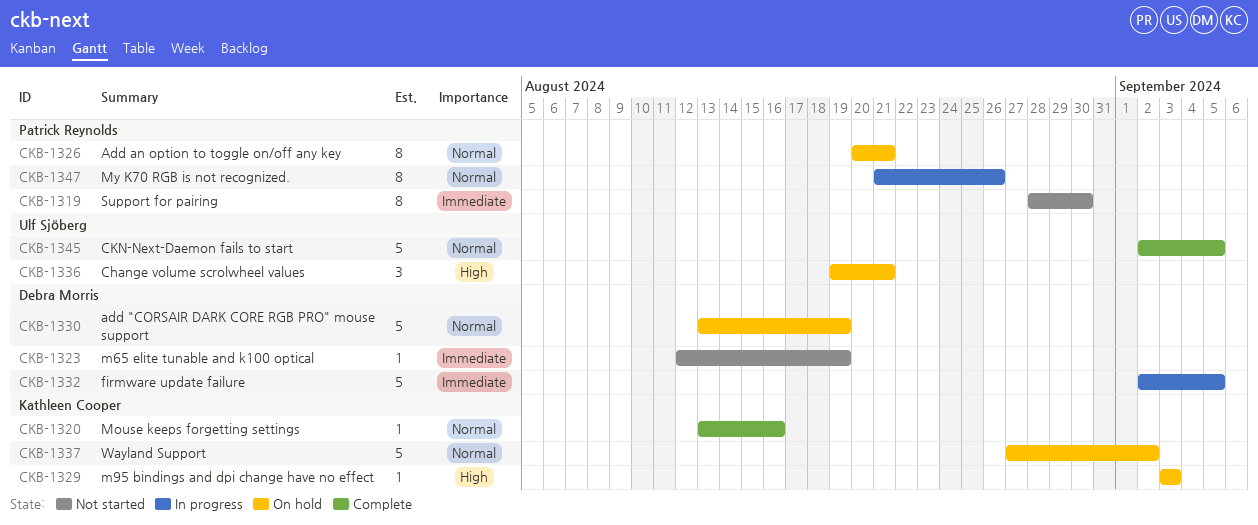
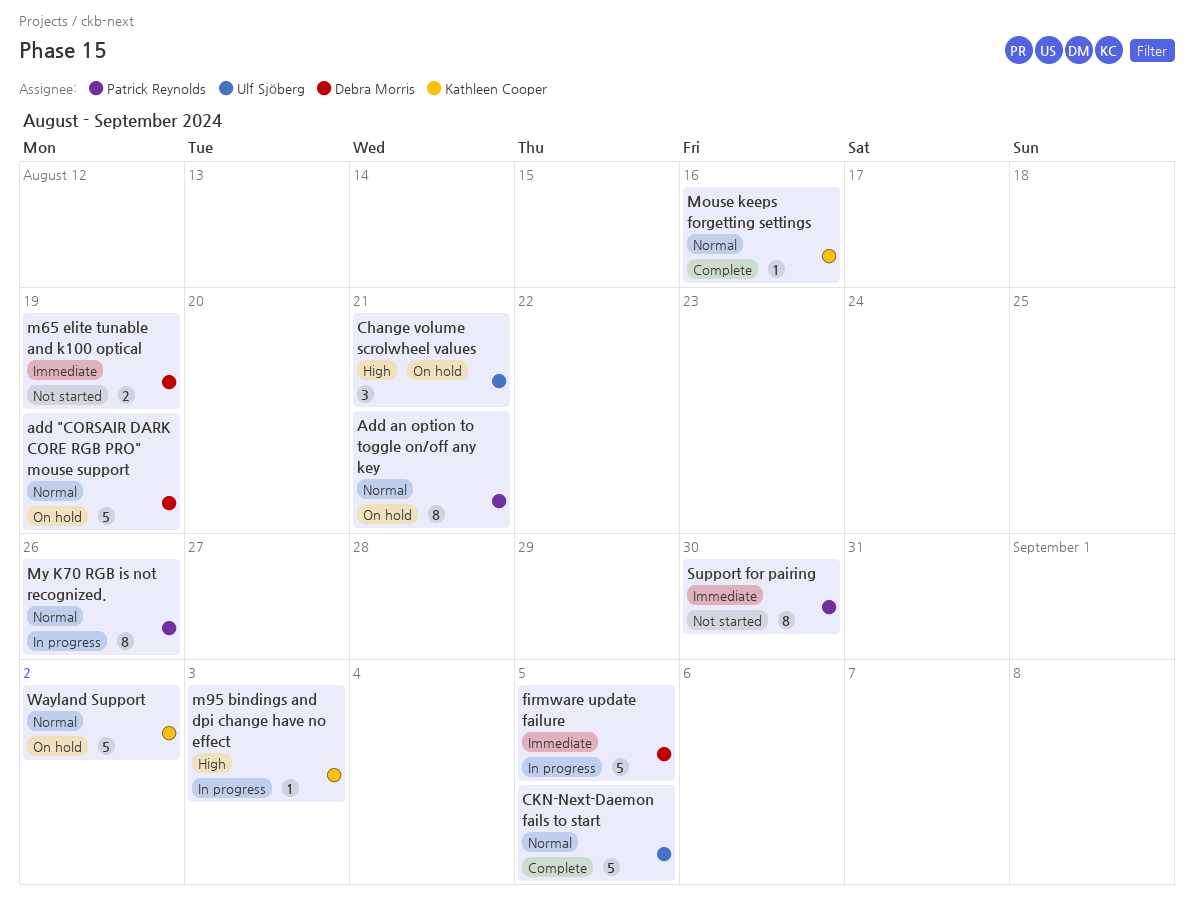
m65 elite tunable and k100 optical, estimate: 1 -> 2
m95 bindings and dpi change have no effect, status: On hold -> In progress

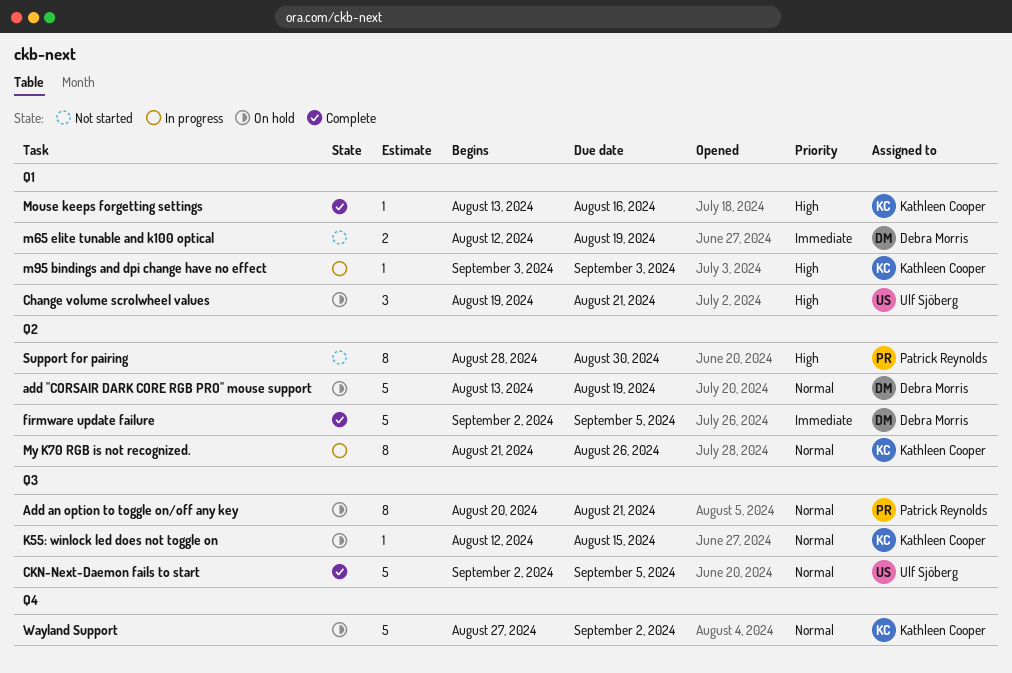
firmware update failure, status: In progress -> Complete
K55: winlock led does not toggle on: none -> present
Mouse keeps forgetting settings, priority: Normal -> High
My K70 RGB is not recognized., owner: Patrick Reynolds -> Kathleen Cooper
Support for pairing, priority: Immediate -> High

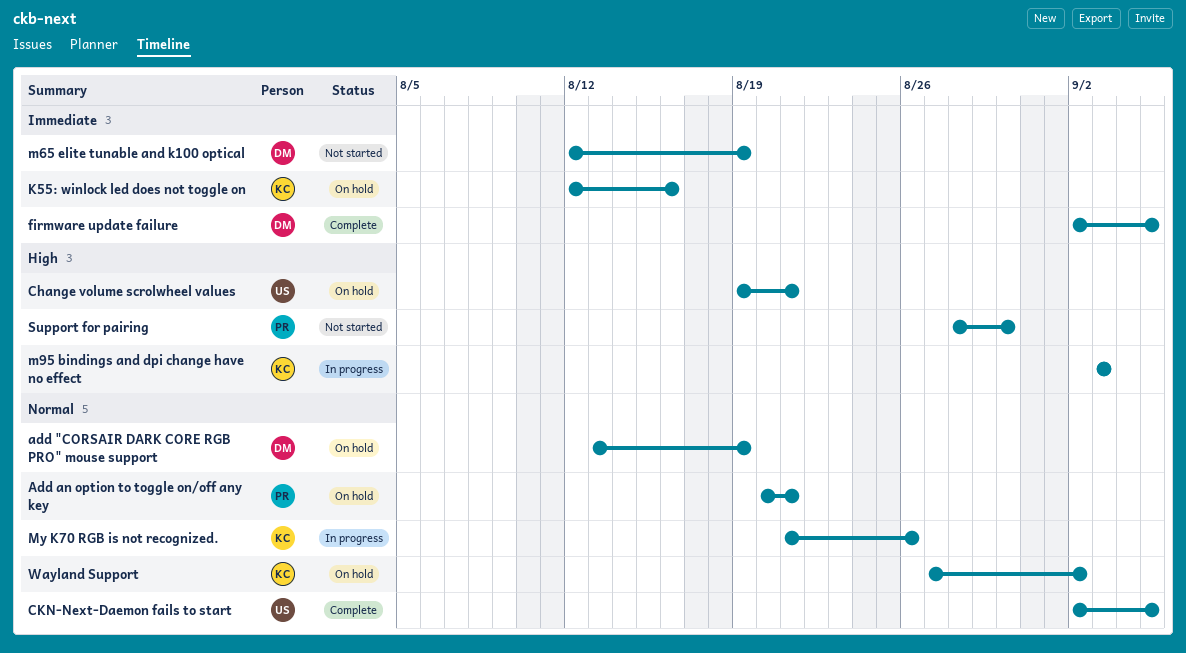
K55: winlock led does not toggle on, priority: Normal -> Immediate
K55: winlock led does not toggle on, due: Aug 15 -> Aug 16
Mouse keeps forgetting settings: present -> none

